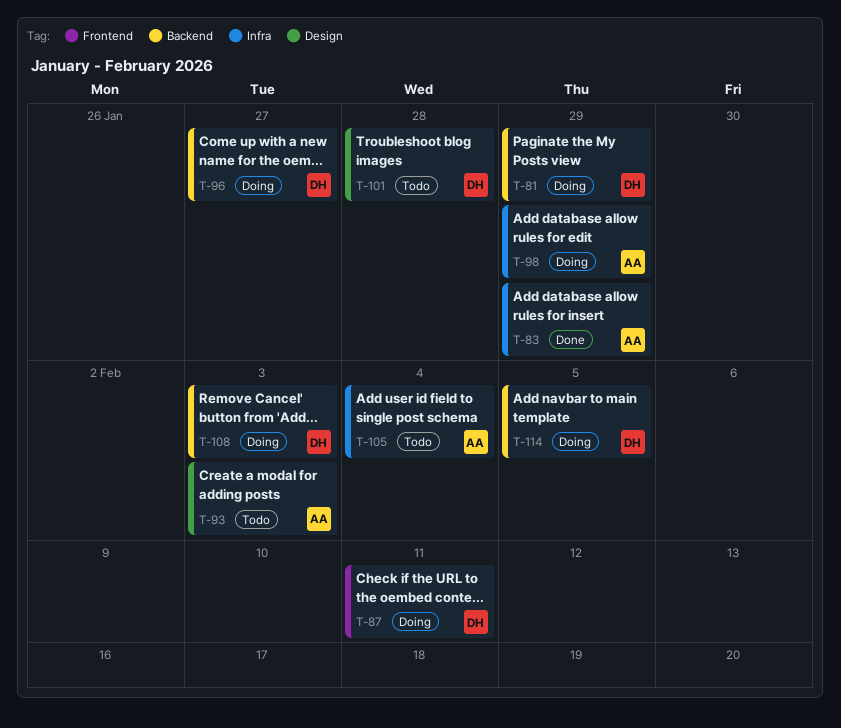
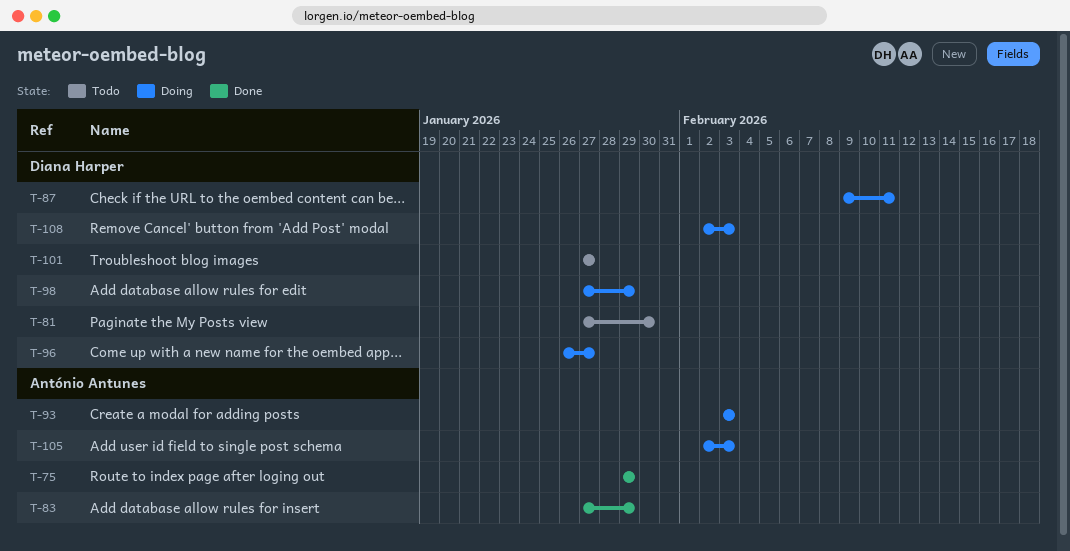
T-75: none -> present
T-81, status: Doing -> Todo
T-81, due: Jan 29 -> Jan 30
T-93, status: Todo -> Doing
T-98, owner: António Antunes -> Diana Harper
T-101, due: Jan 28 -> Jan 27
T-105, status: Todo -> Doing
T-105, due: Feb 4 -> Feb 3
T-114: present -> none

